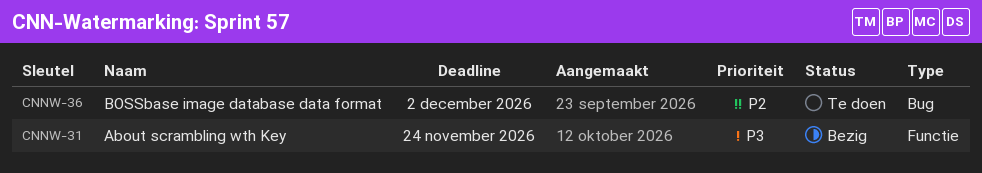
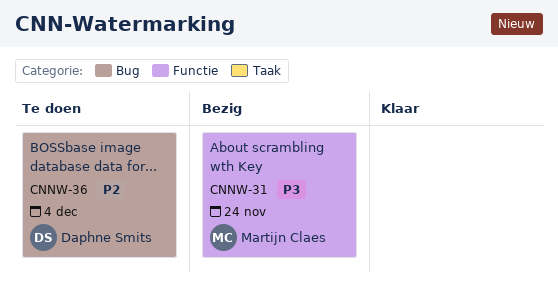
CNNW-36, due: Dec 2 -> Dec 4

